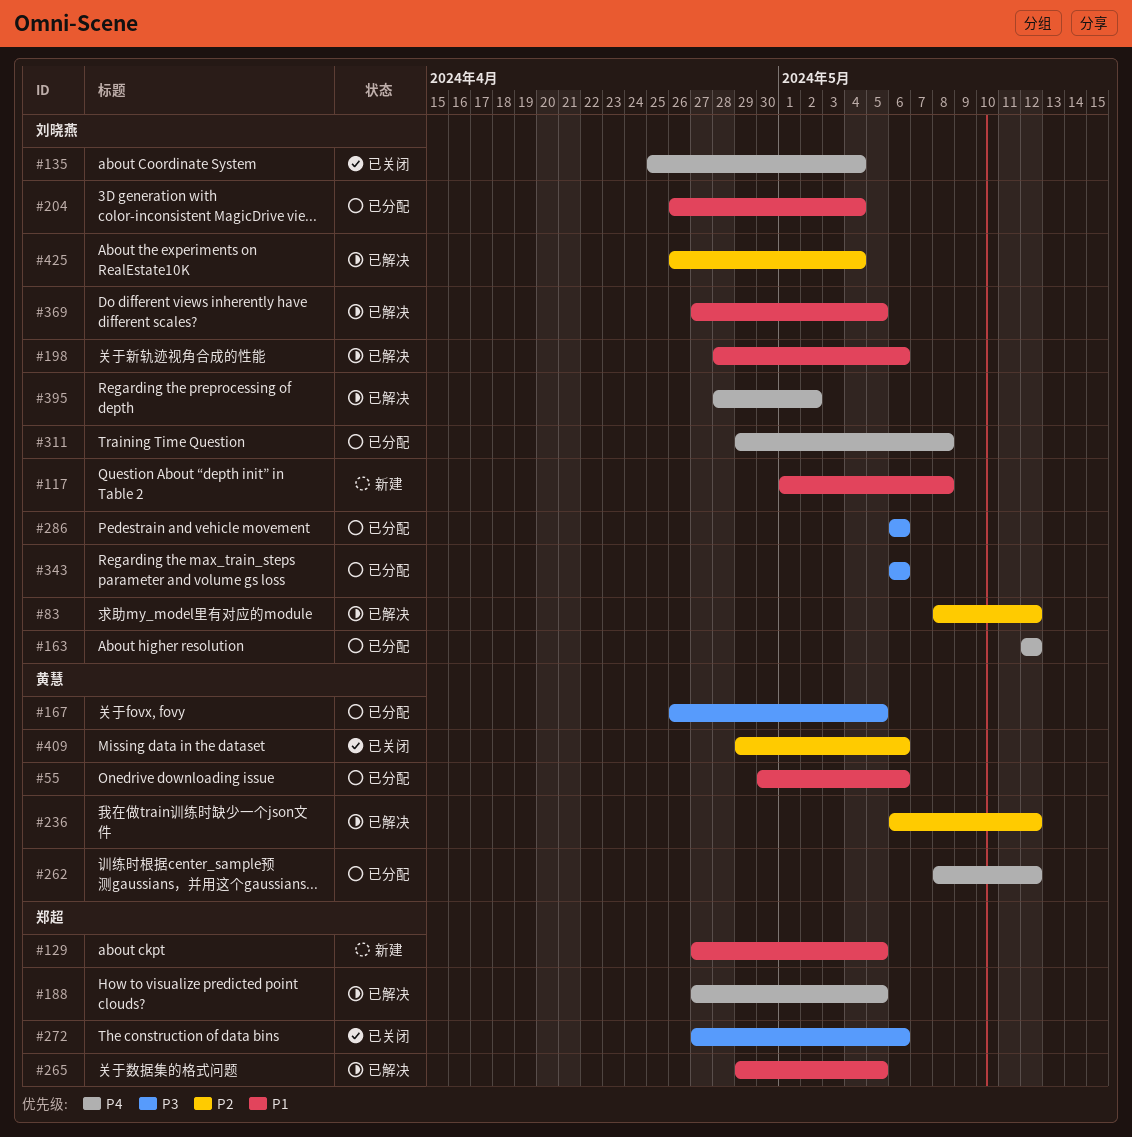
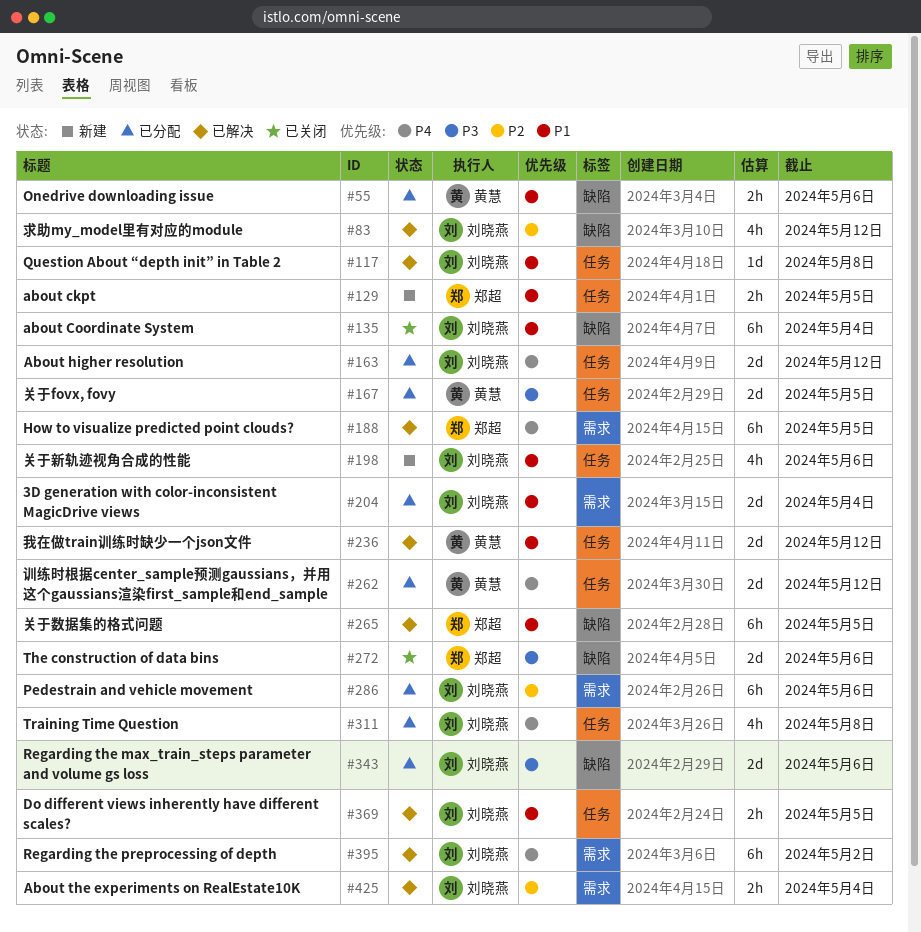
#117, status: 新建 -> 已解决
#135, priority: P4 -> P1
#198, status: 已解决 -> 新建
#236, priority: P2 -> P1
#286, priority: P3 -> P2
#409: present -> none

